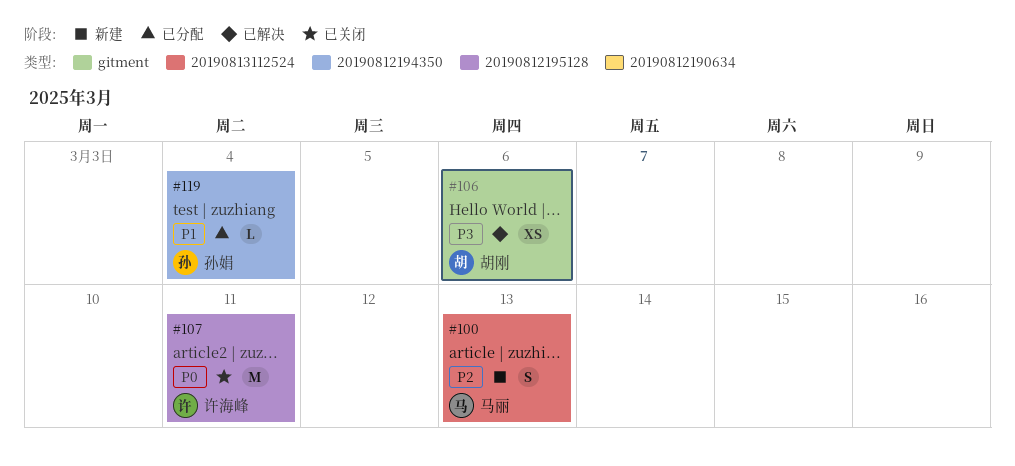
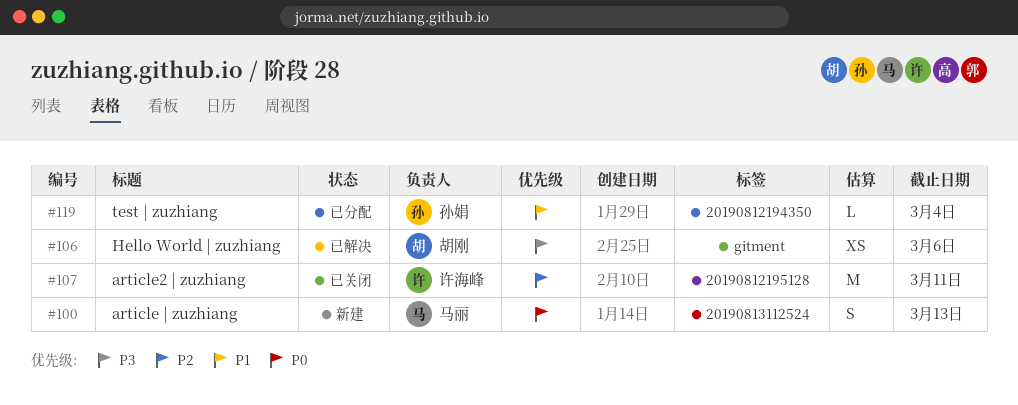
#100, priority: P2 -> P0
#107, priority: P0 -> P2

